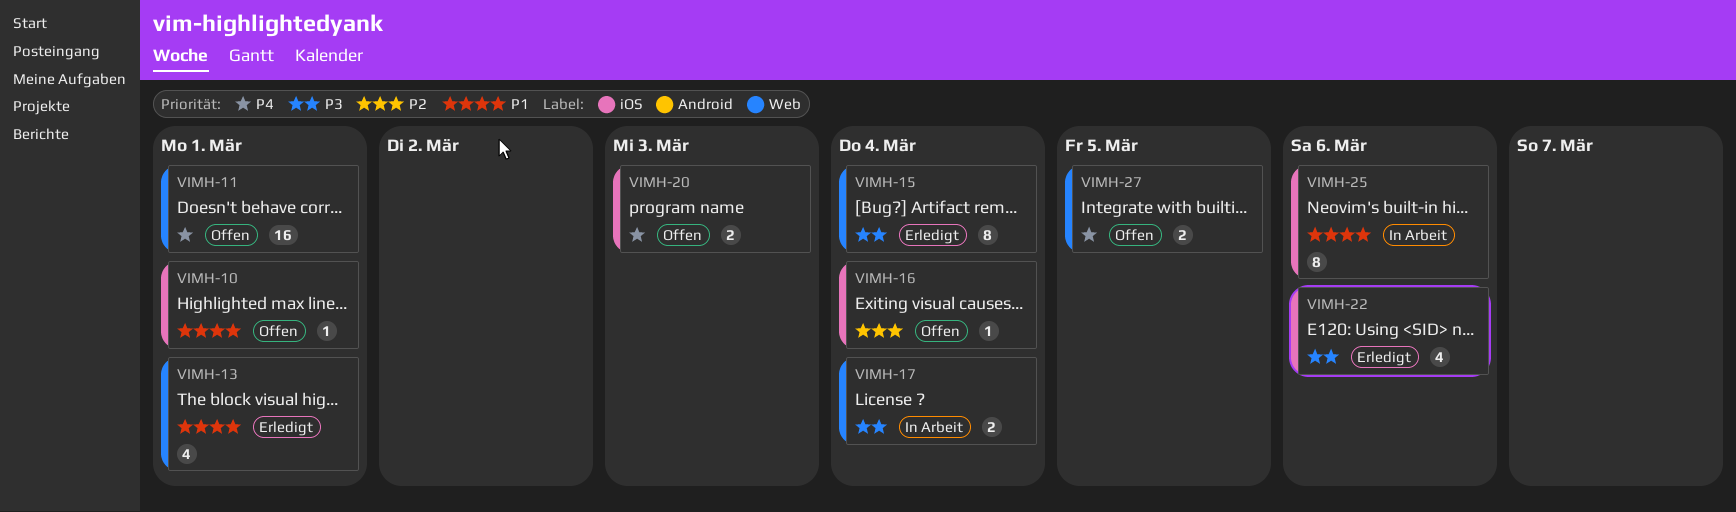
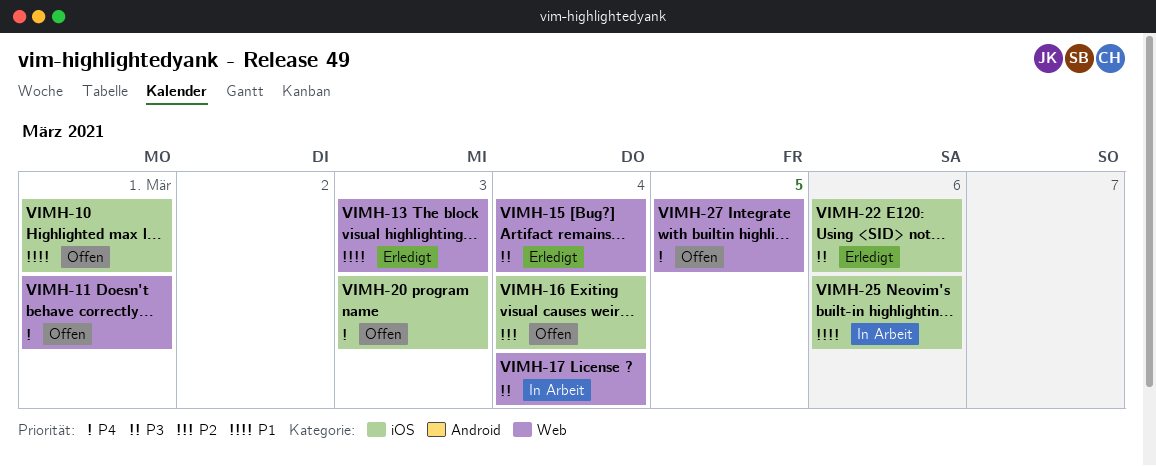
VIMH-13, due: Mar 1 -> Mar 3

